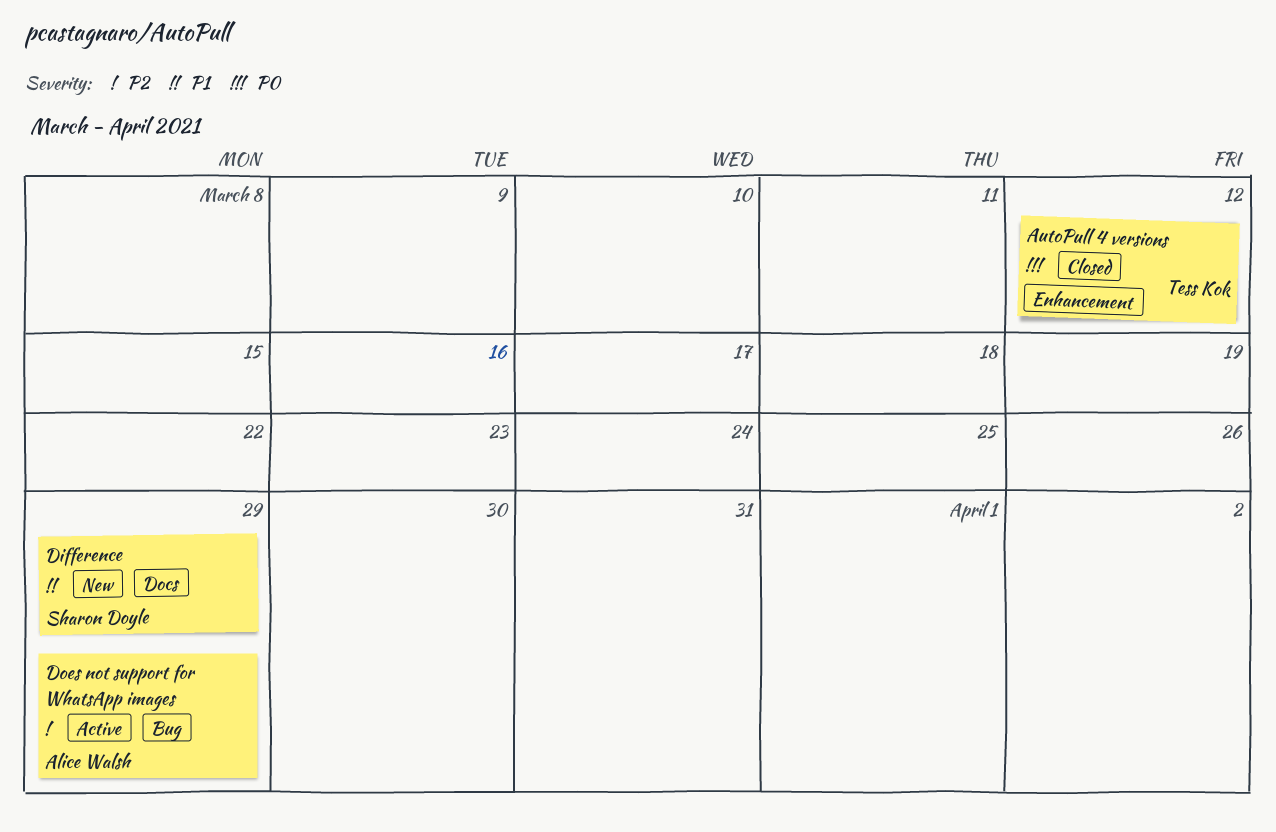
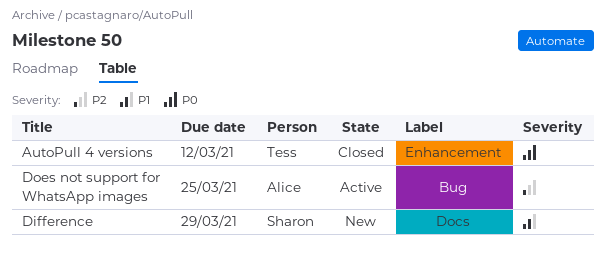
Does not support for WhatsApp images, due: Mar 29 -> Mar 25

